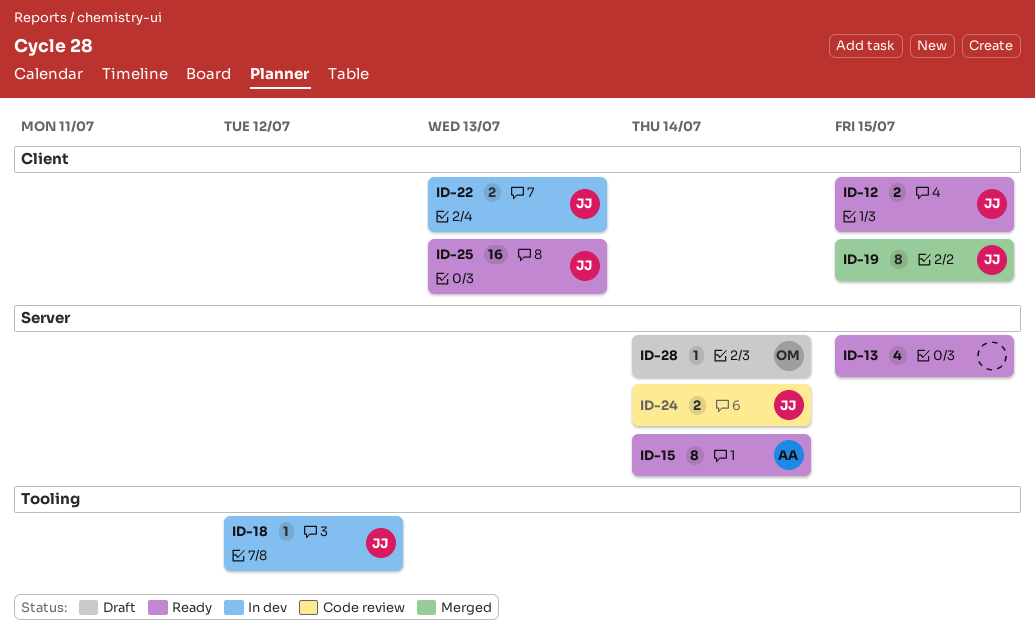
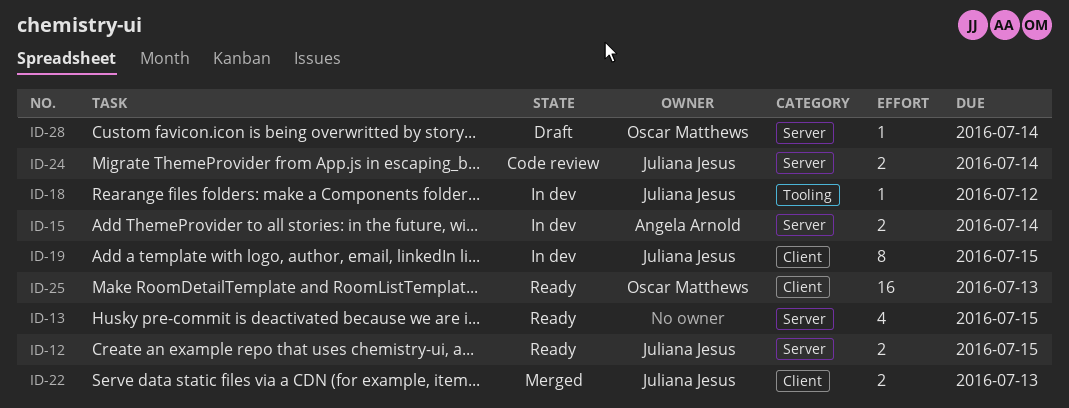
ID-12, label: Client -> Server
ID-15, status: Ready -> In dev
ID-15, estimate: 8 -> 2
ID-19, status: Merged -> In dev
ID-22, status: In dev -> Merged
ID-25, owner: Juliana Jesus -> Oscar Matthews

